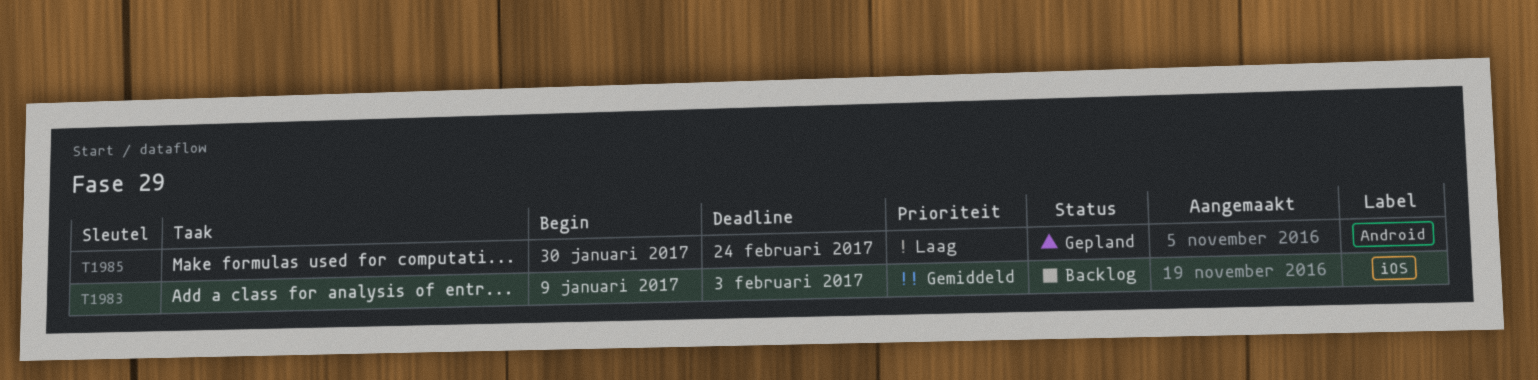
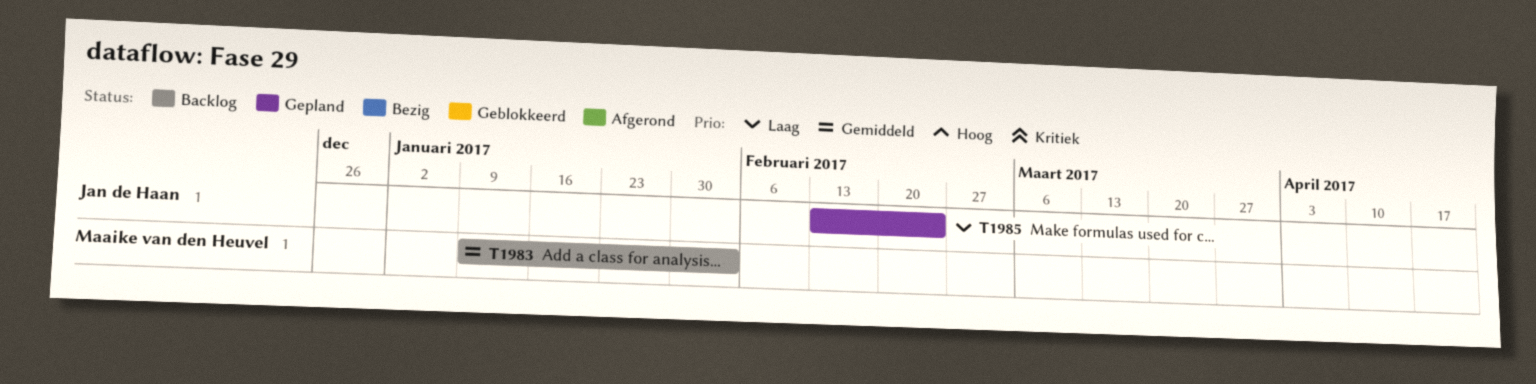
T1985, start: Jan 30 -> Feb 13

